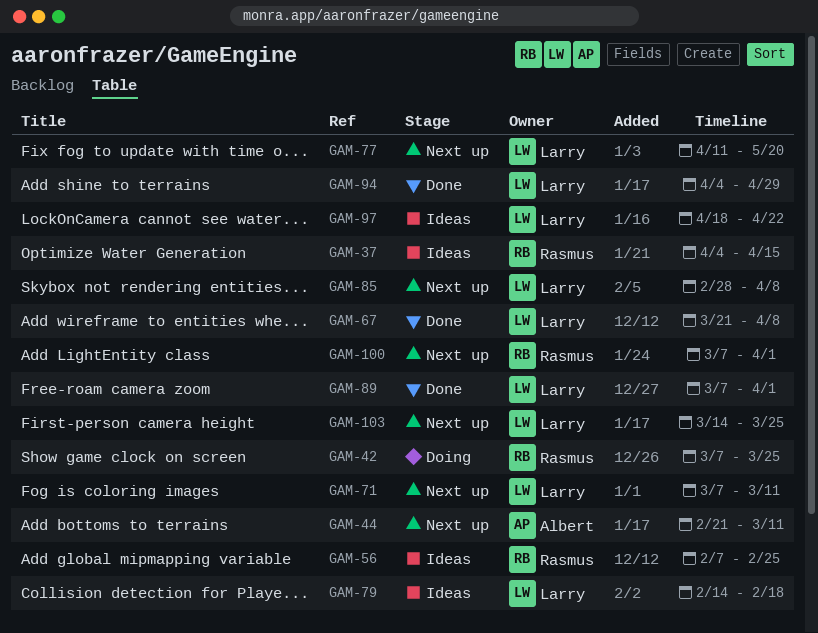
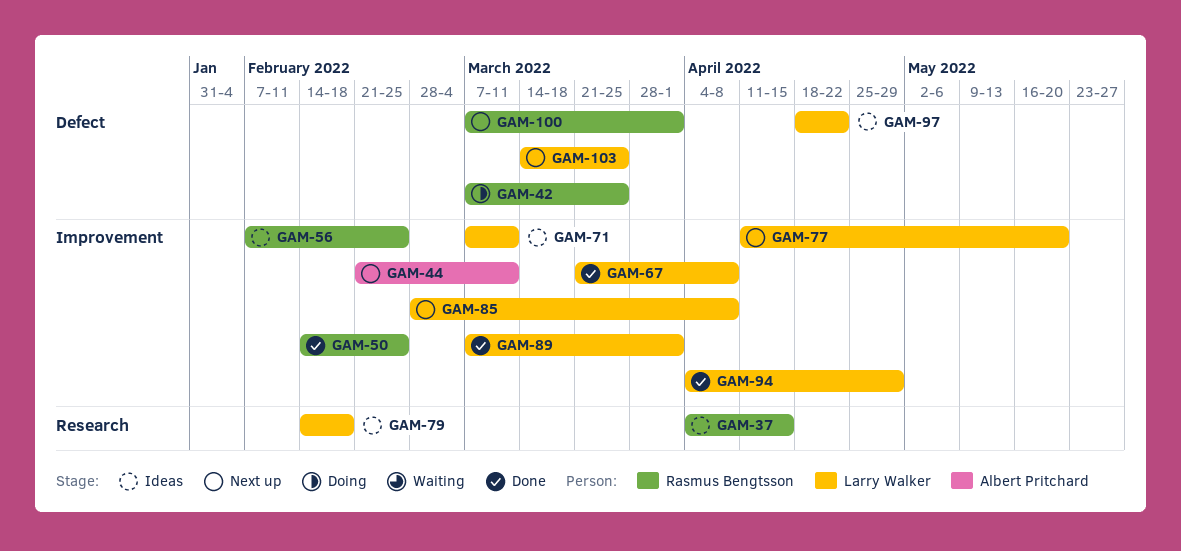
GAM-50: none -> present
GAM-71, status: Next up -> Ideas

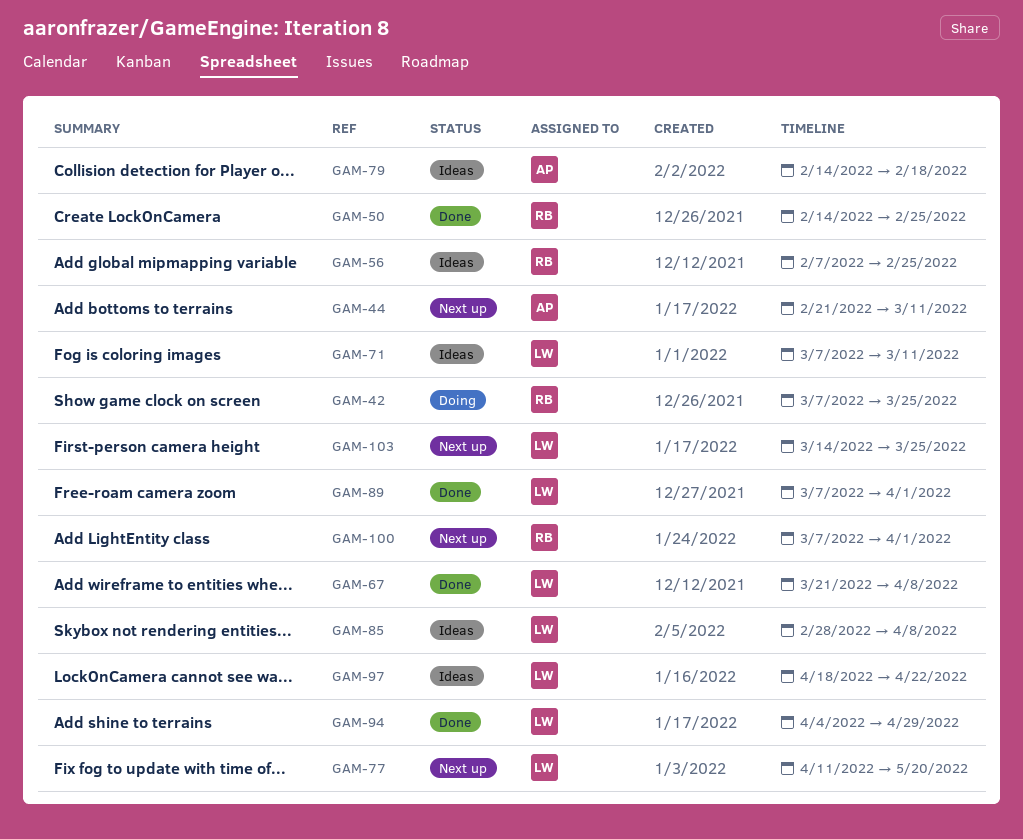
GAM-37: present -> none
GAM-79, owner: Larry Walker -> Albert Pritchard
GAM-85, status: Next up -> Ideas

